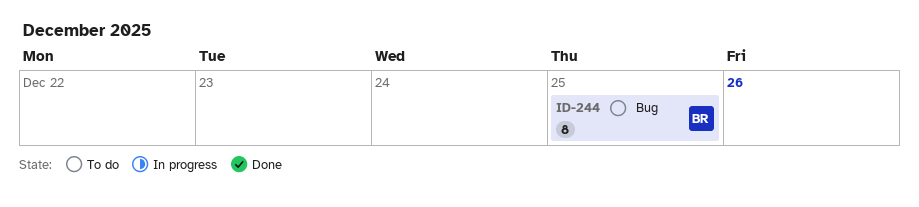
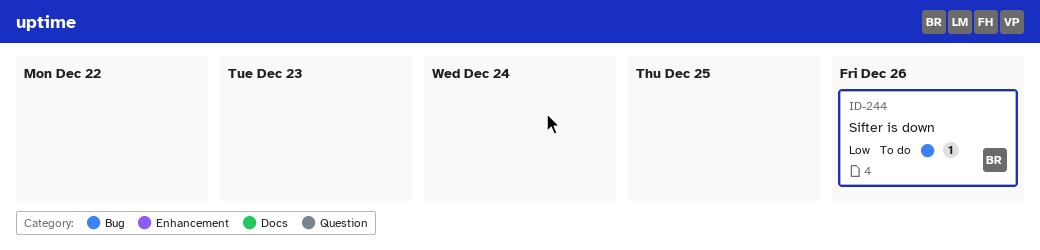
ID-244, estimate: 8 -> 1
ID-244, due: Dec 25 -> Dec 26

